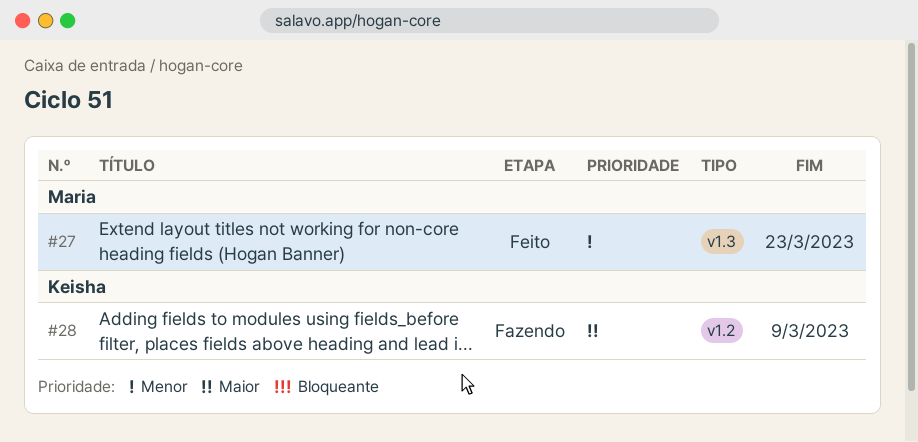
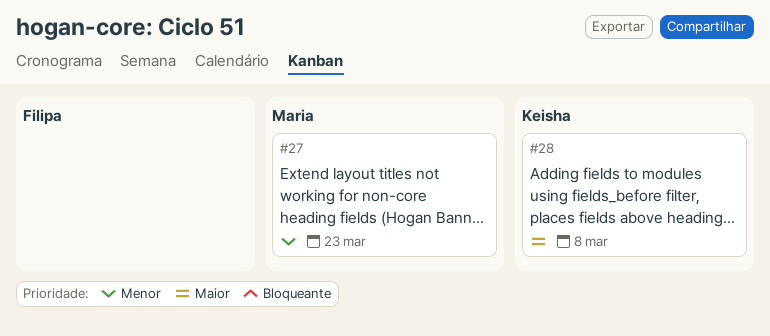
#28, due: Mar 9 -> Mar 8

